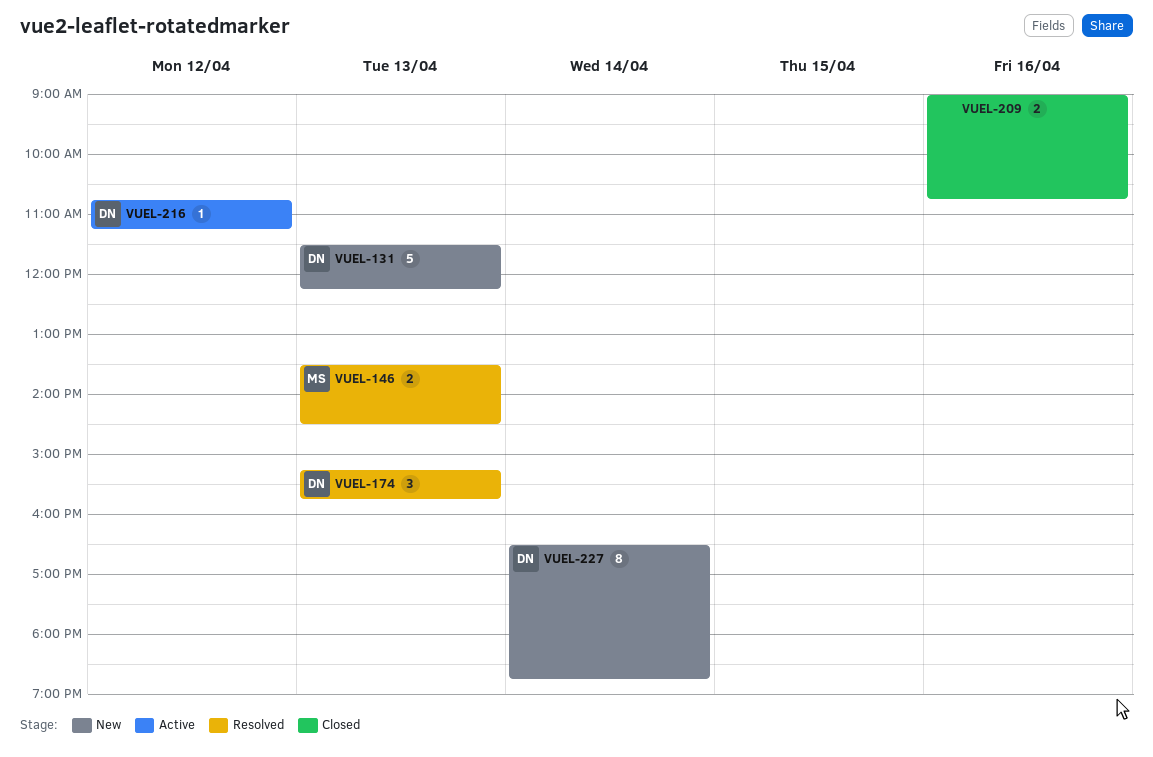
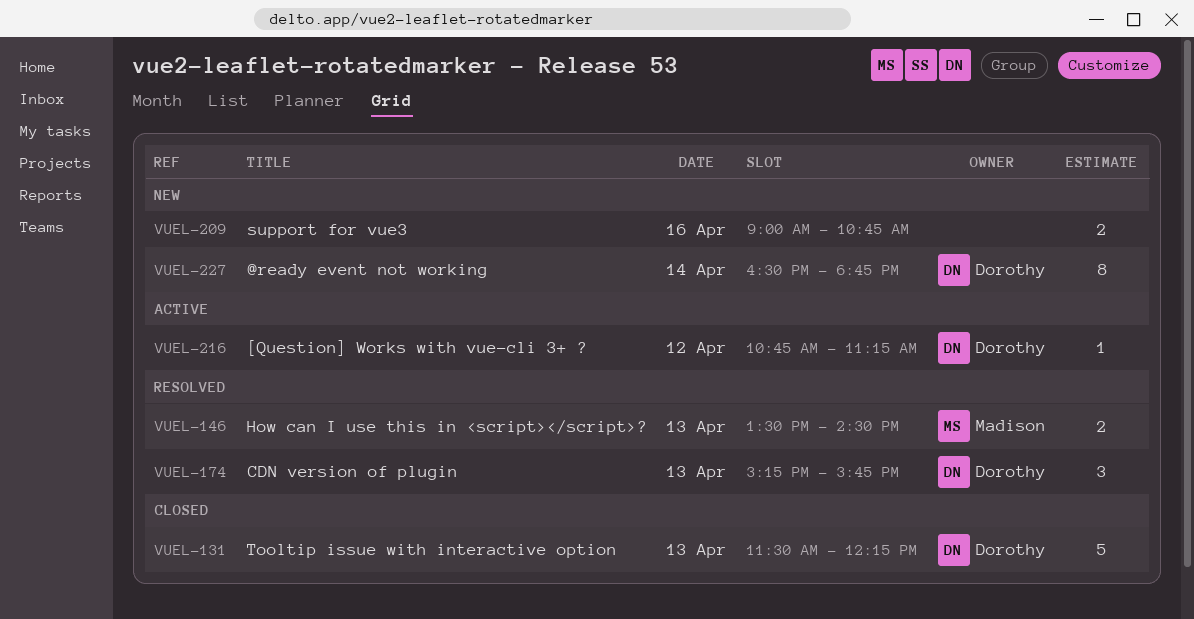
VUEL-131, status: New -> Closed
VUEL-209, status: Closed -> New

